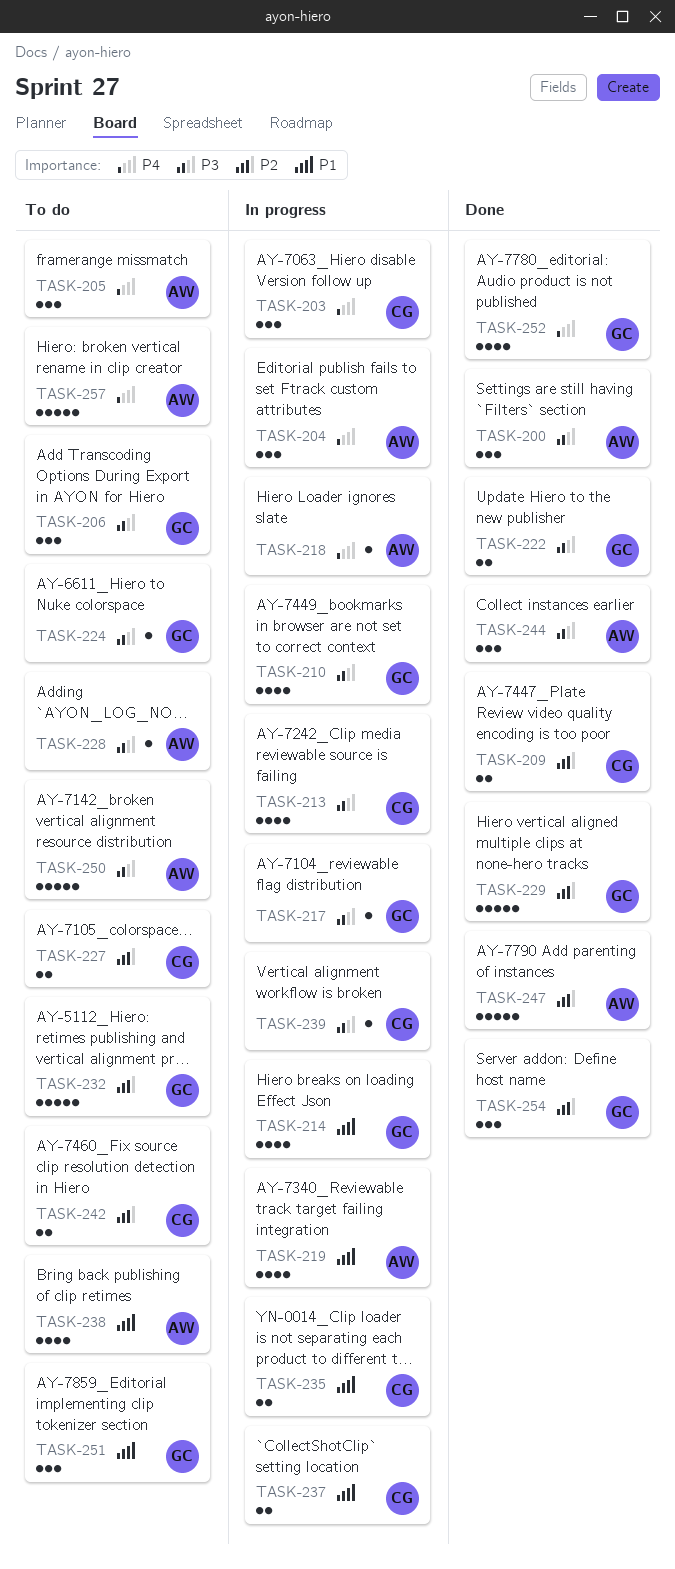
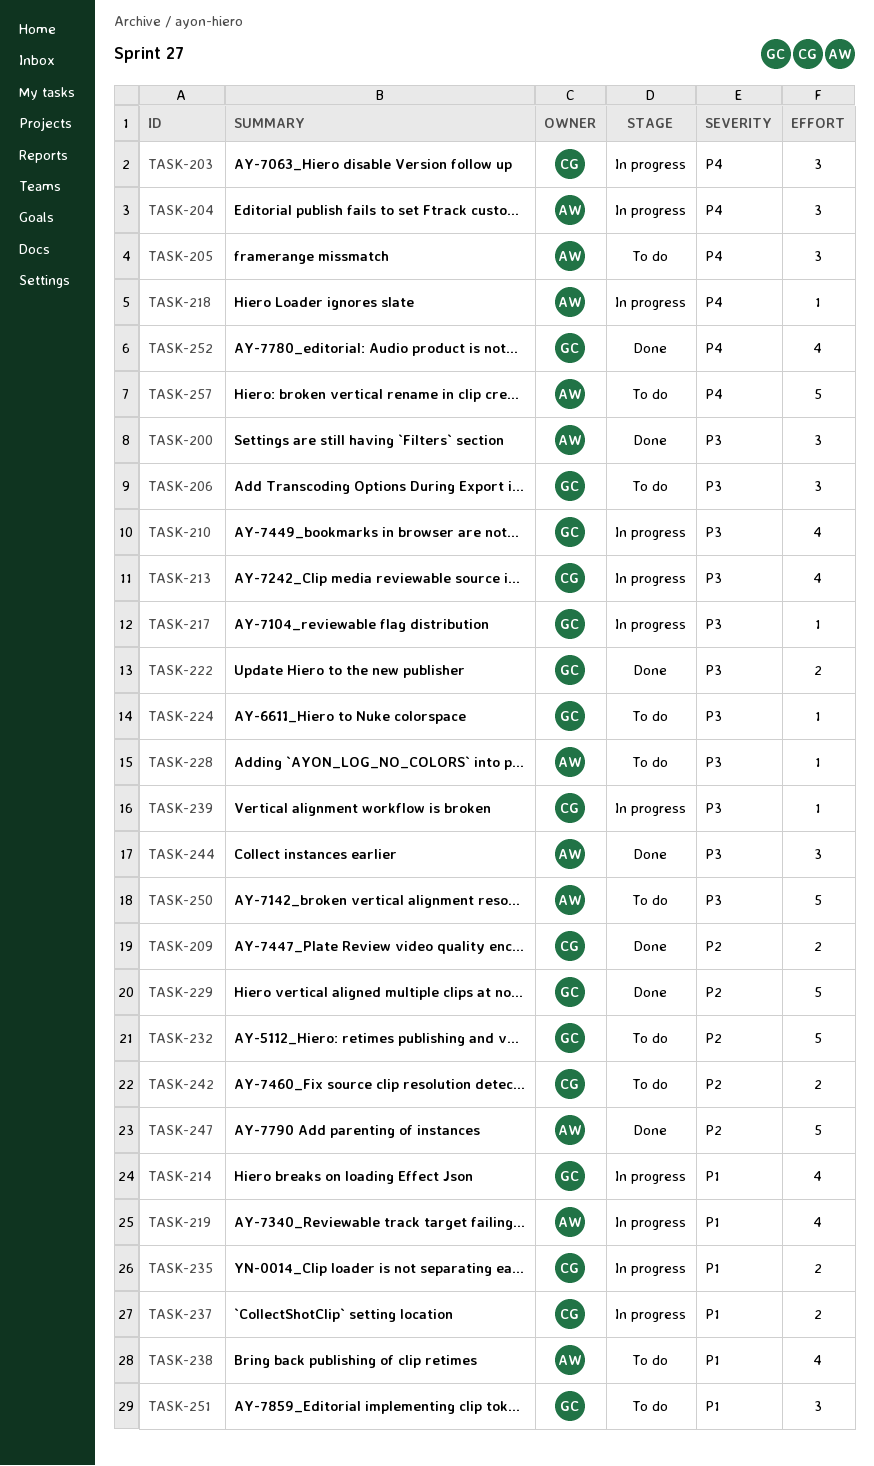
TASK-227: present -> none
TASK-254: present -> none

